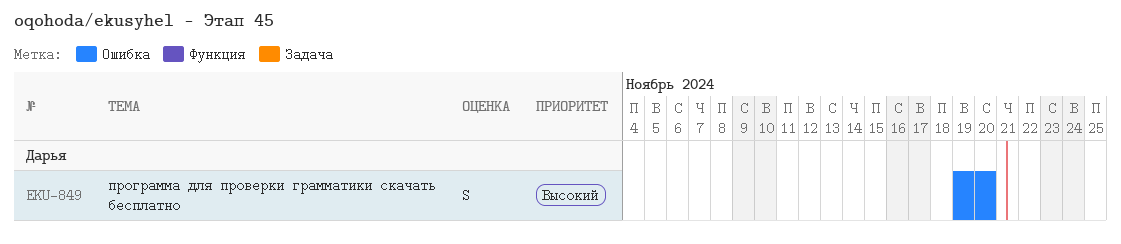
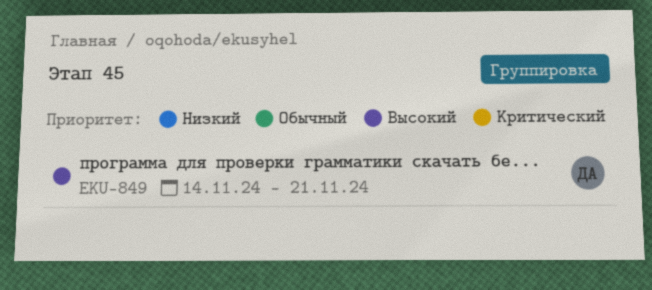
EKU-849, start: Nov 19 -> Nov 14
EKU-849, due: Nov 20 -> Nov 21

